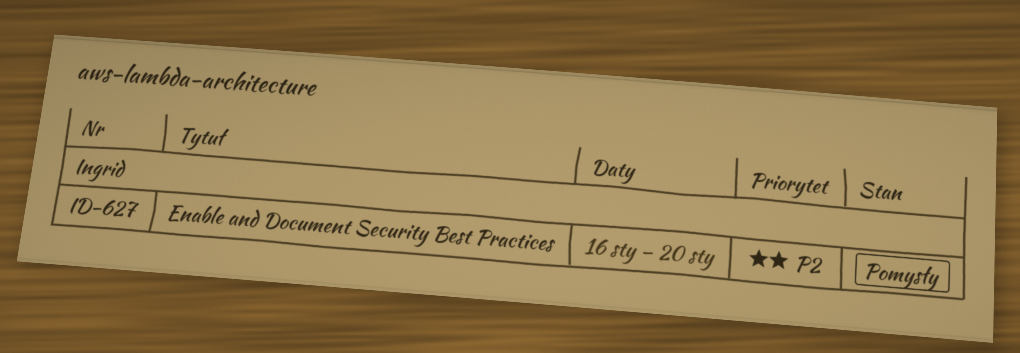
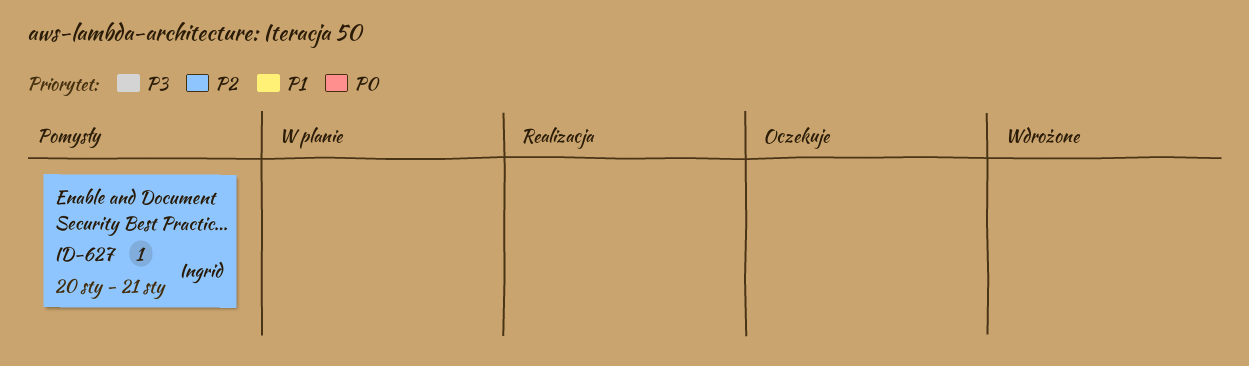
ID-627, start: Jan 16 -> Jan 20
ID-627, due: Jan 20 -> Jan 21

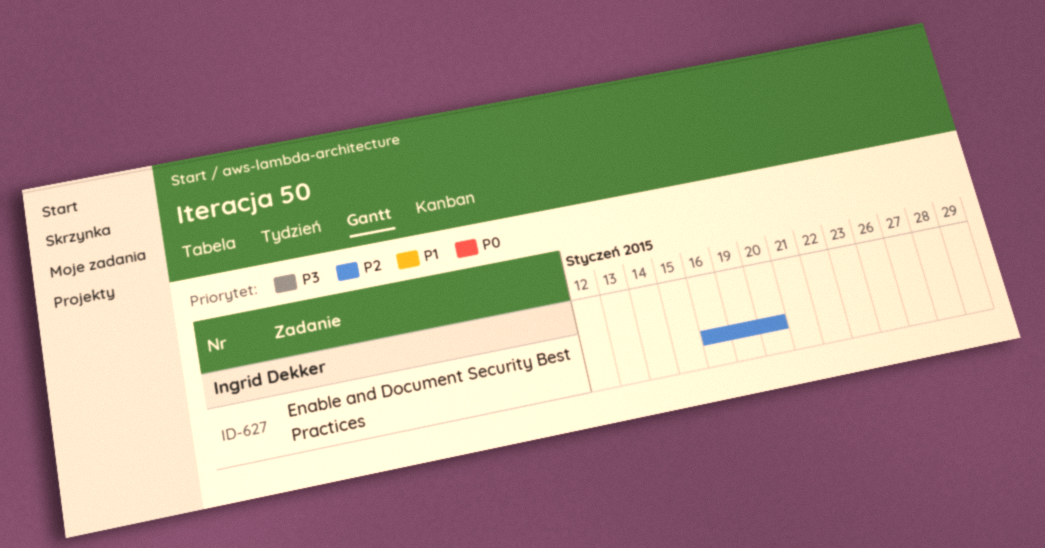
ID-627, start: Jan 20 -> Jan 16
ID-627, due: Jan 21 -> Jan 20

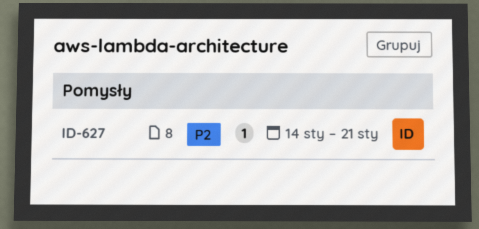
ID-627, start: Jan 16 -> Jan 14
ID-627, due: Jan 20 -> Jan 21

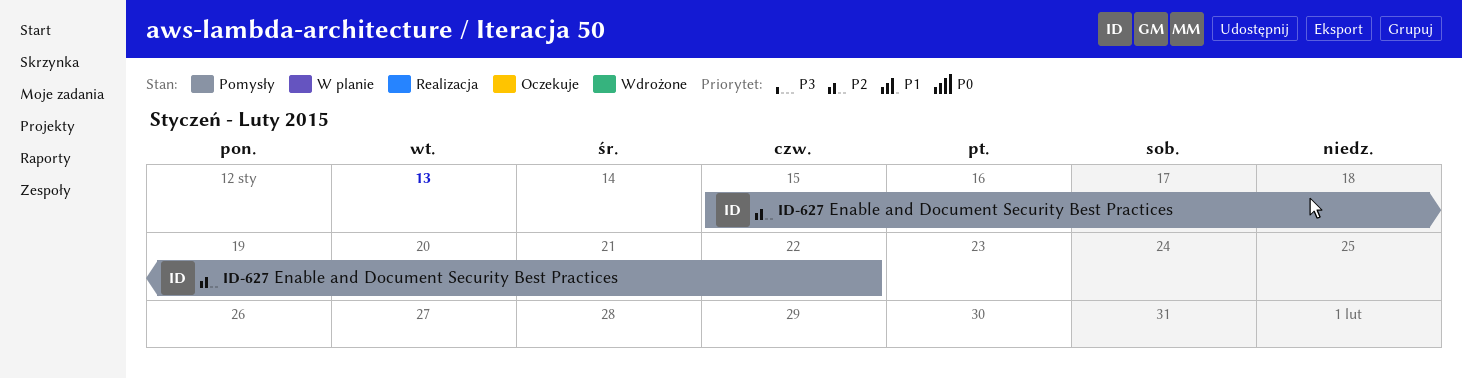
ID-627, start: Jan 14 -> Jan 15
ID-627, due: Jan 21 -> Jan 22

